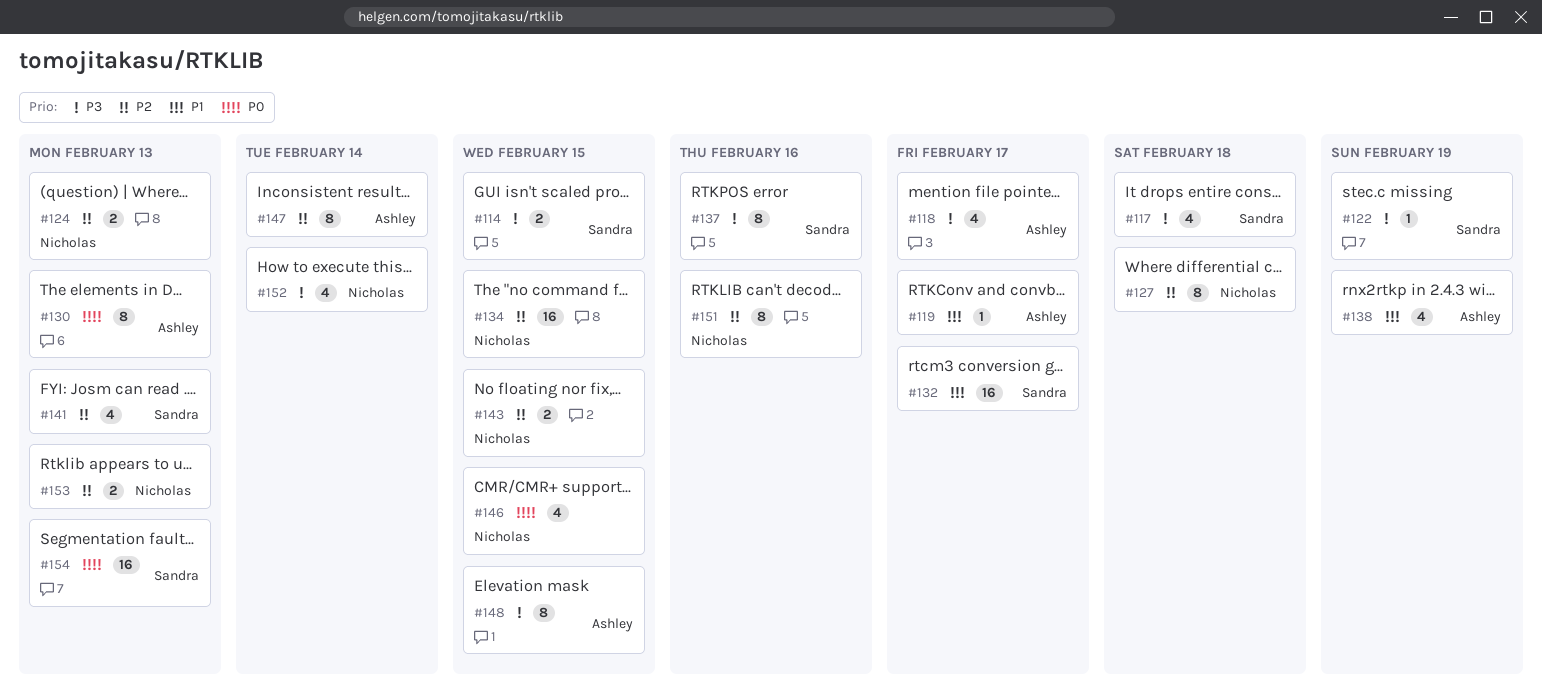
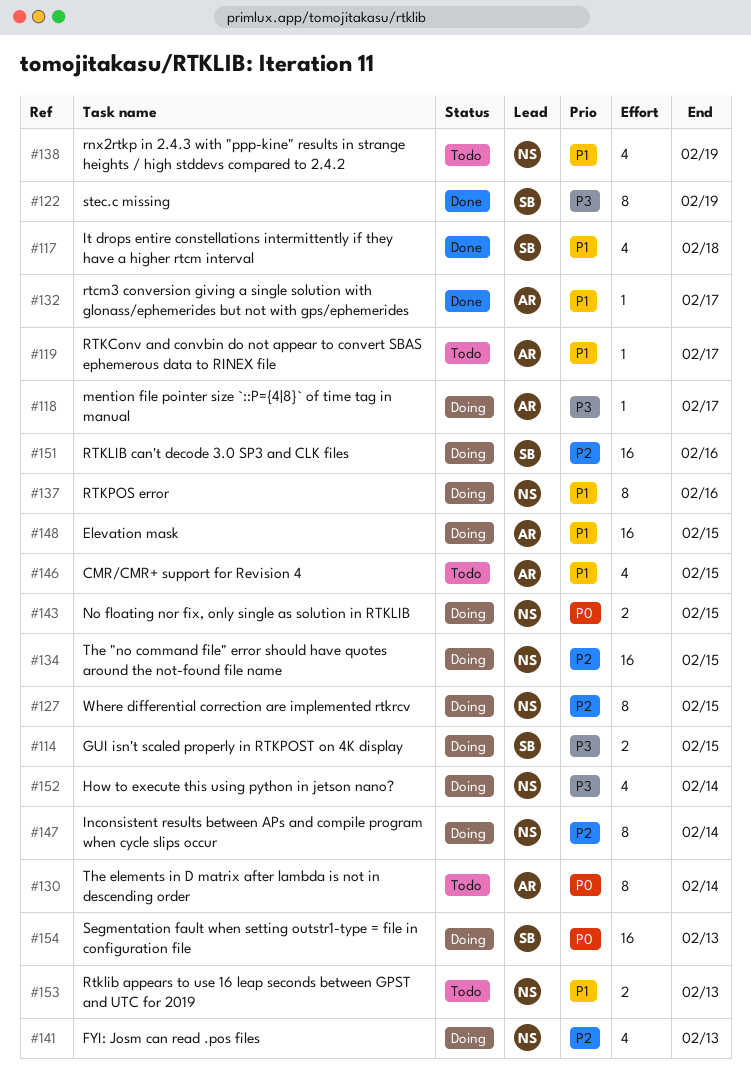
#117, priority: P3 -> P1
#118, estimate: 4 -> 1
#122, estimate: 1 -> 8
#124: present -> none
#127, due: Feb 18 -> Feb 15
#130, due: Feb 13 -> Feb 14
#132, owner: Sandra -> Ashley
#132, estimate: 16 -> 1
#137, owner: Sandra -> Nicholas
#137, priority: P3 -> P1
#138, owner: Ashley -> Nicholas
#141, owner: Sandra -> Nicholas
#143, priority: P2 -> P0
#146, owner: Nicholas -> Ashley
#146, priority: P0 -> P1
#147, owner: Ashley -> Nicholas
#148, priority: P3 -> P1
#148, estimate: 8 -> 16
#151, owner: Nicholas -> Sandra
#151, estimate: 8 -> 16
#153, priority: P2 -> P1

